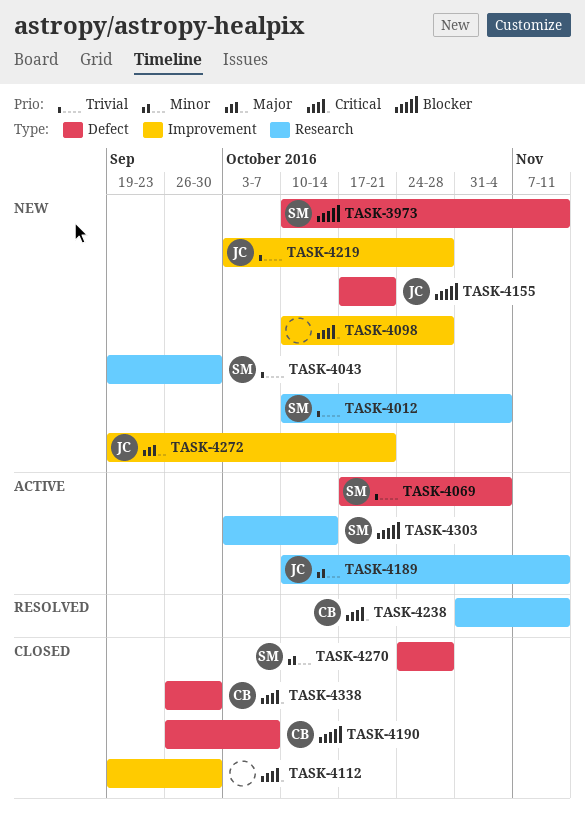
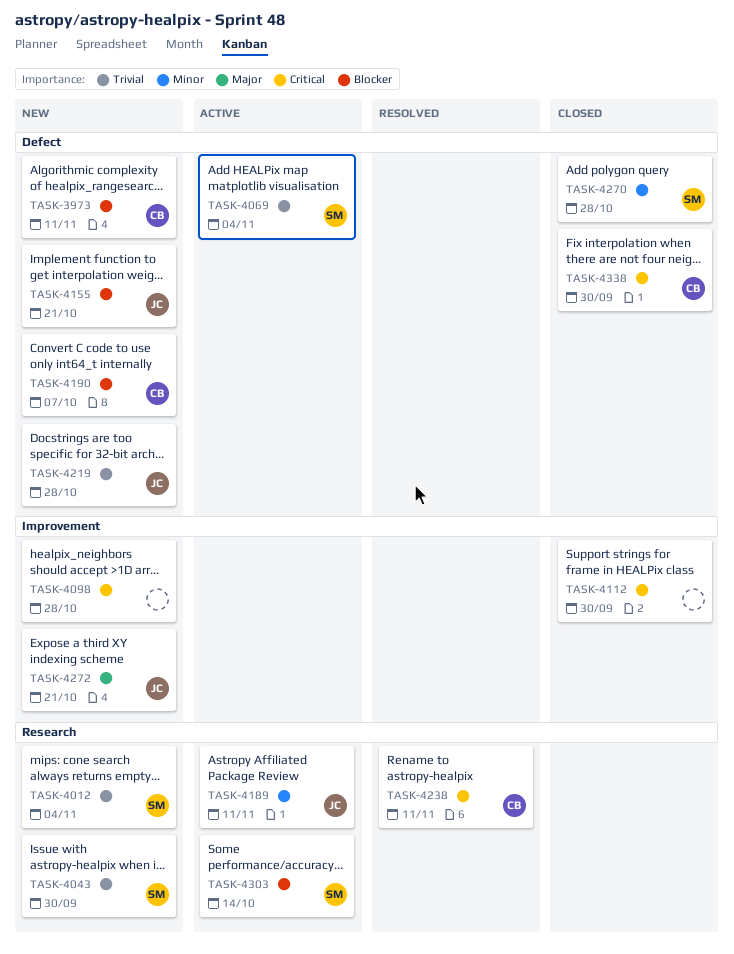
TASK-3973, owner: SM -> CB
TASK-4190, status: Closed -> New
TASK-4219, label: Improvement -> Defect

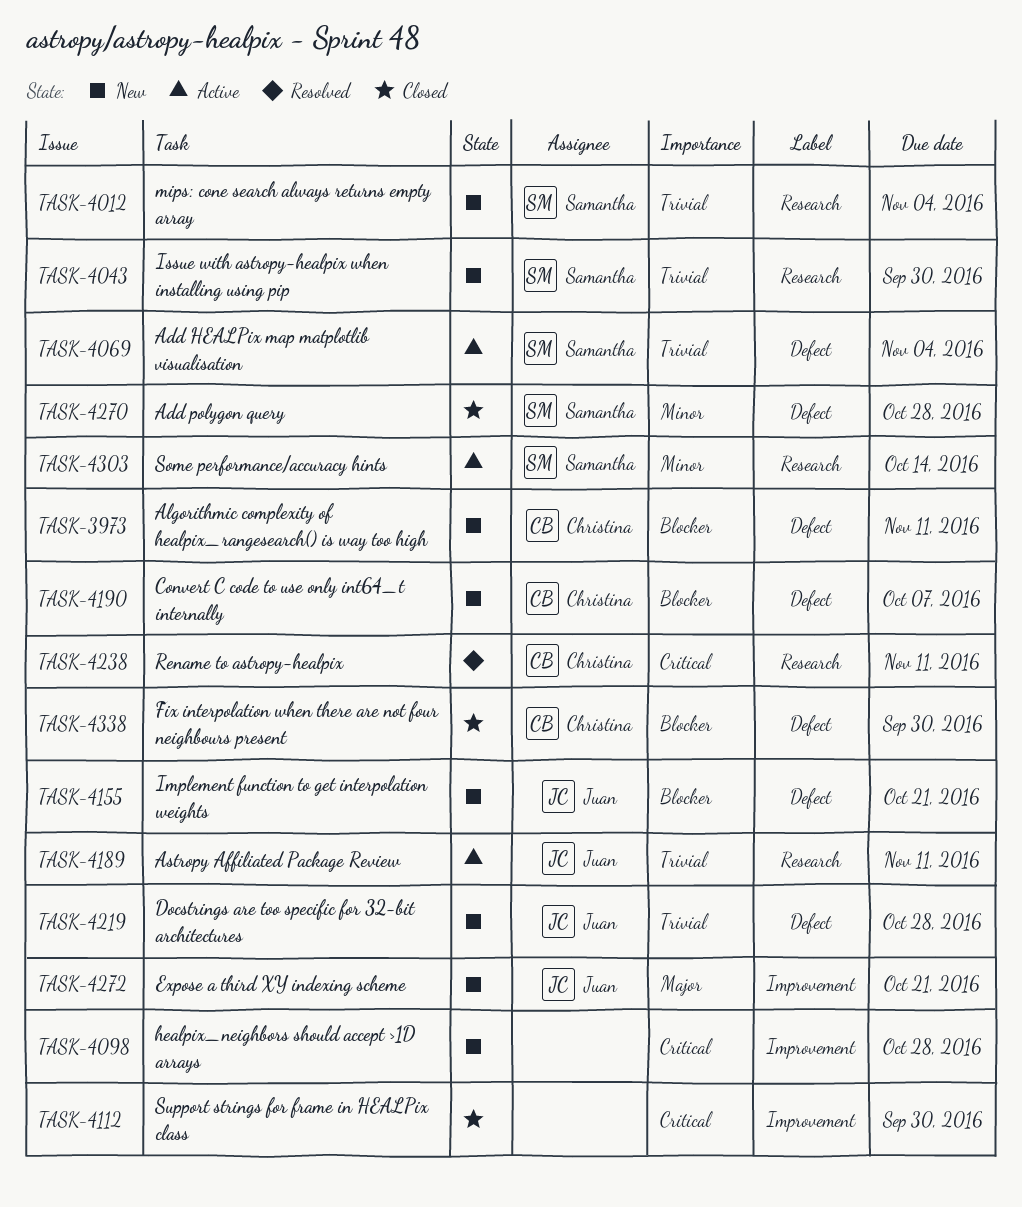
TASK-4189, priority: Minor -> Trivial
TASK-4303, priority: Blocker -> Minor
TASK-4338, priority: Critical -> Blocker

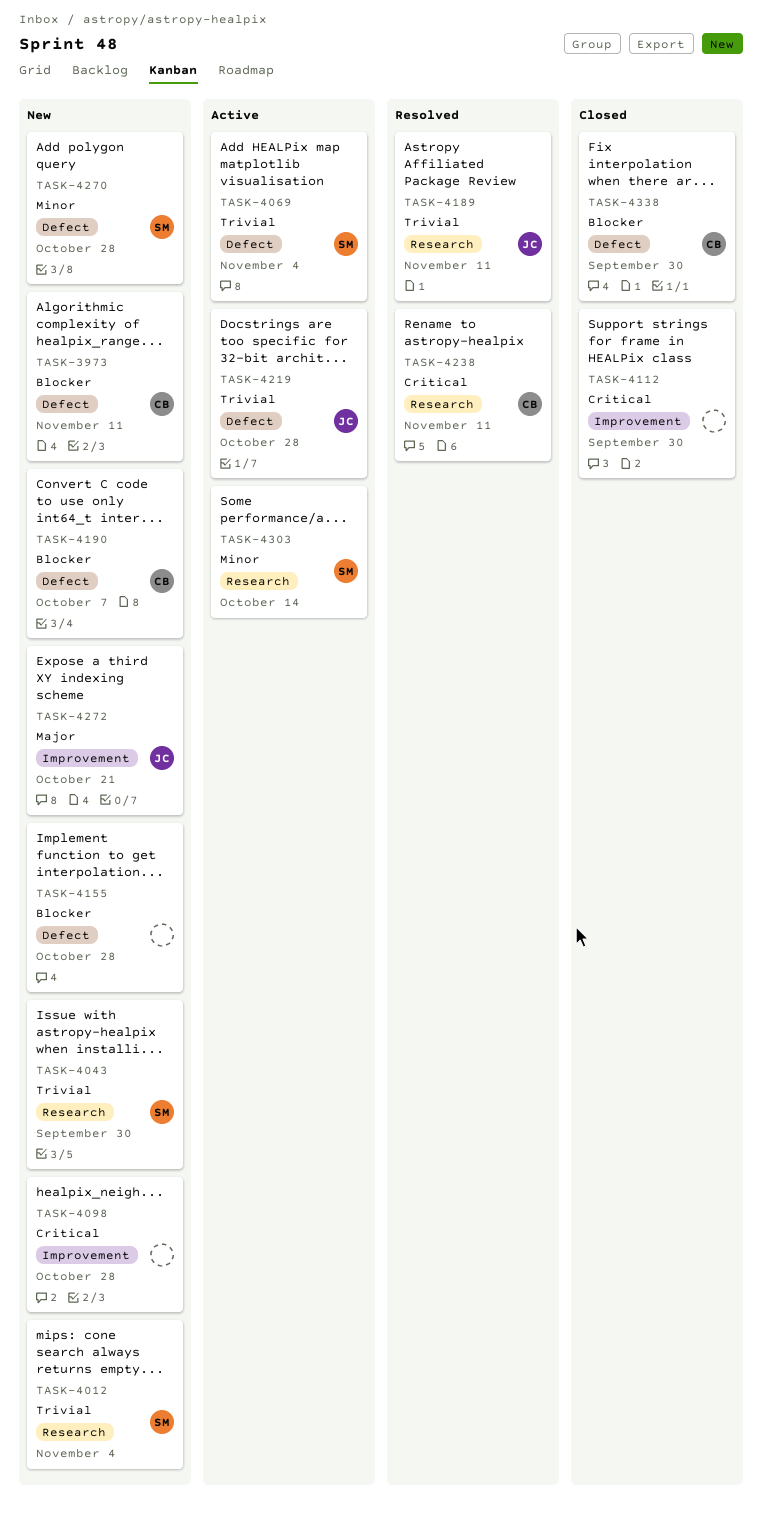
TASK-4155, owner: Juan -> none
TASK-4155, due: Oct 21 -> Oct 28
TASK-4189, status: Active -> Resolved
TASK-4219, status: New -> Active
TASK-4270, status: Closed -> New

